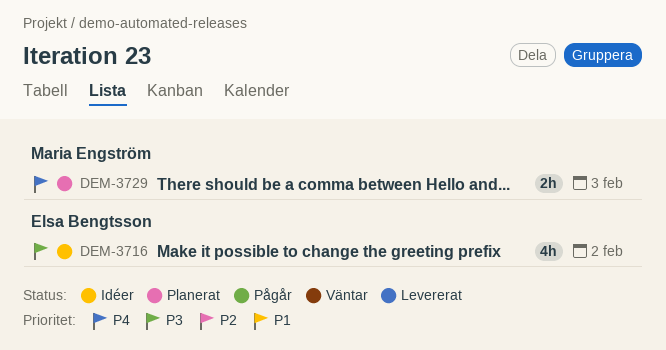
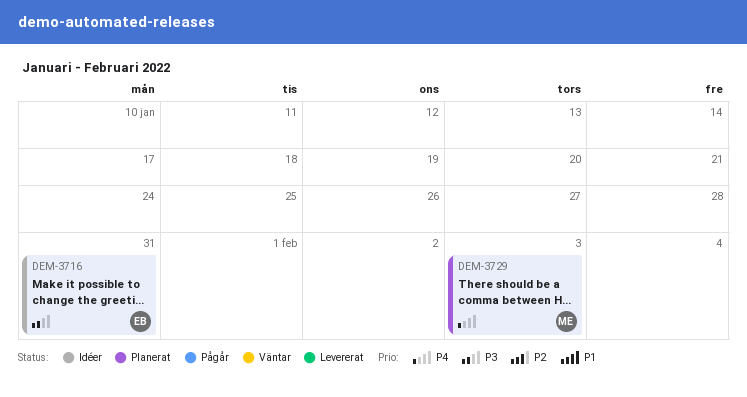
DEM-3716, due: Feb 2 -> Jan 31

